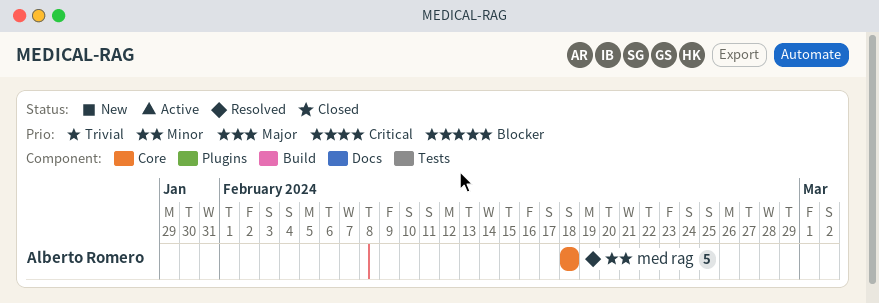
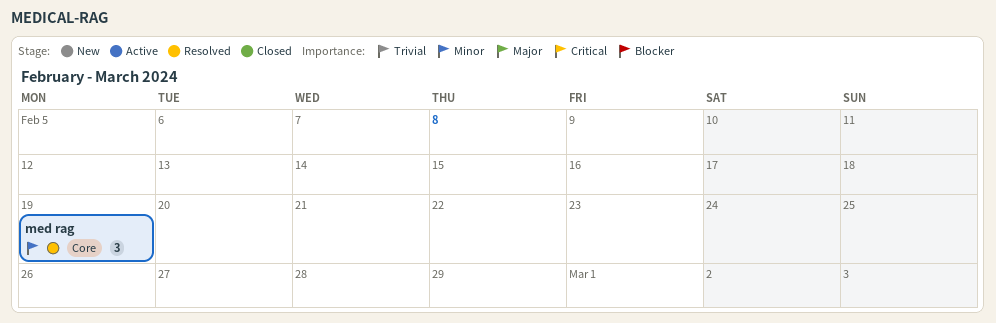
med rag, estimate: 5 -> 3
med rag, due: Feb 18 -> Feb 19

